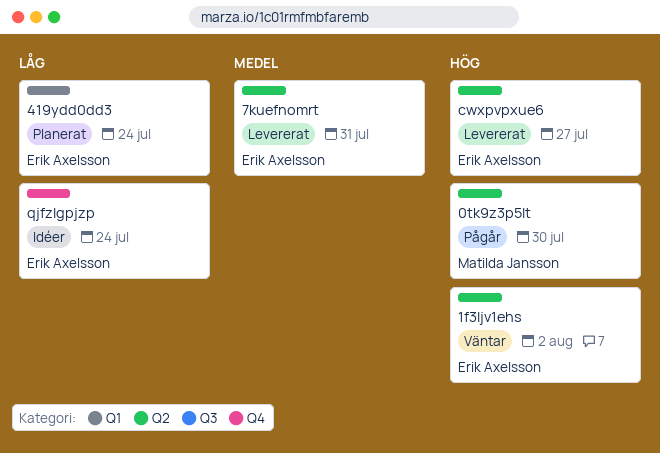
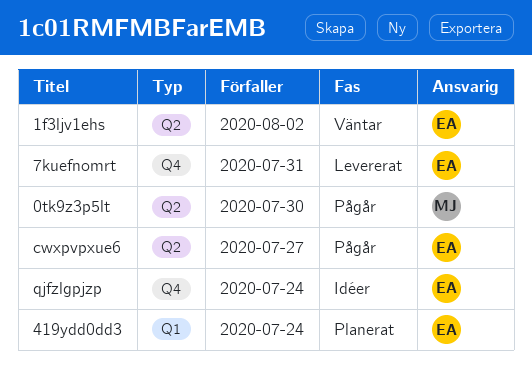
7kuefnomrt, label: Q2 -> Q4
cwxpvpxue6, status: Levererat -> Pågår

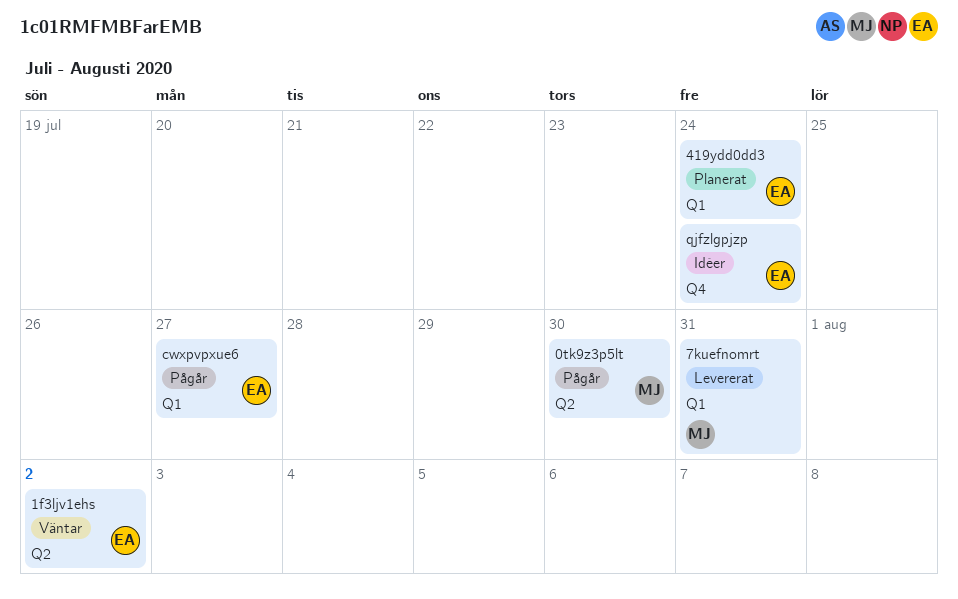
7kuefnomrt, owner: EA -> MJ
7kuefnomrt, label: Q4 -> Q1
cwxpvpxue6, label: Q2 -> Q1

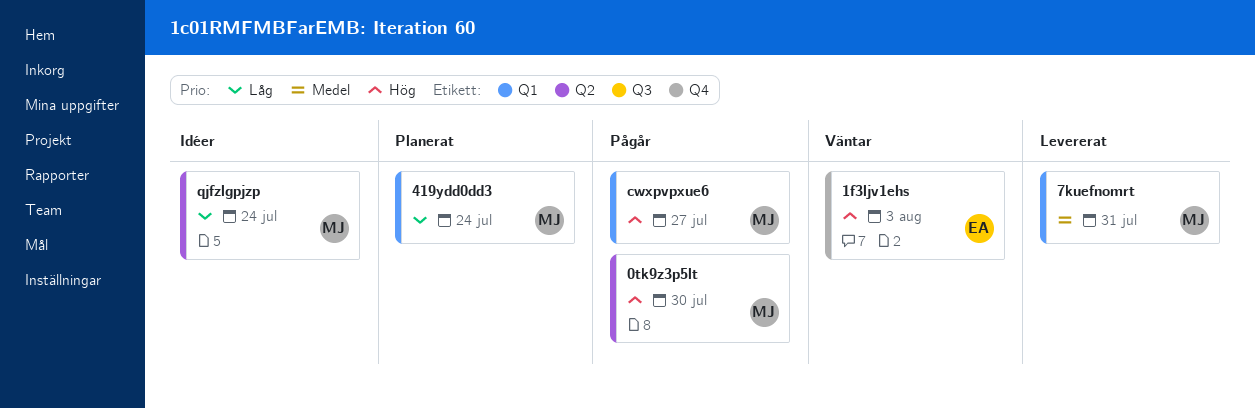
1f3ljv1ehs, label: Q2 -> Q4
1f3ljv1ehs, due: Aug 2 -> Aug 3
419ydd0dd3, owner: EA -> MJ
cwxpvpxue6, owner: EA -> MJ
qjfzlgpjzp, owner: EA -> MJ
qjfzlgpjzp, label: Q4 -> Q2

